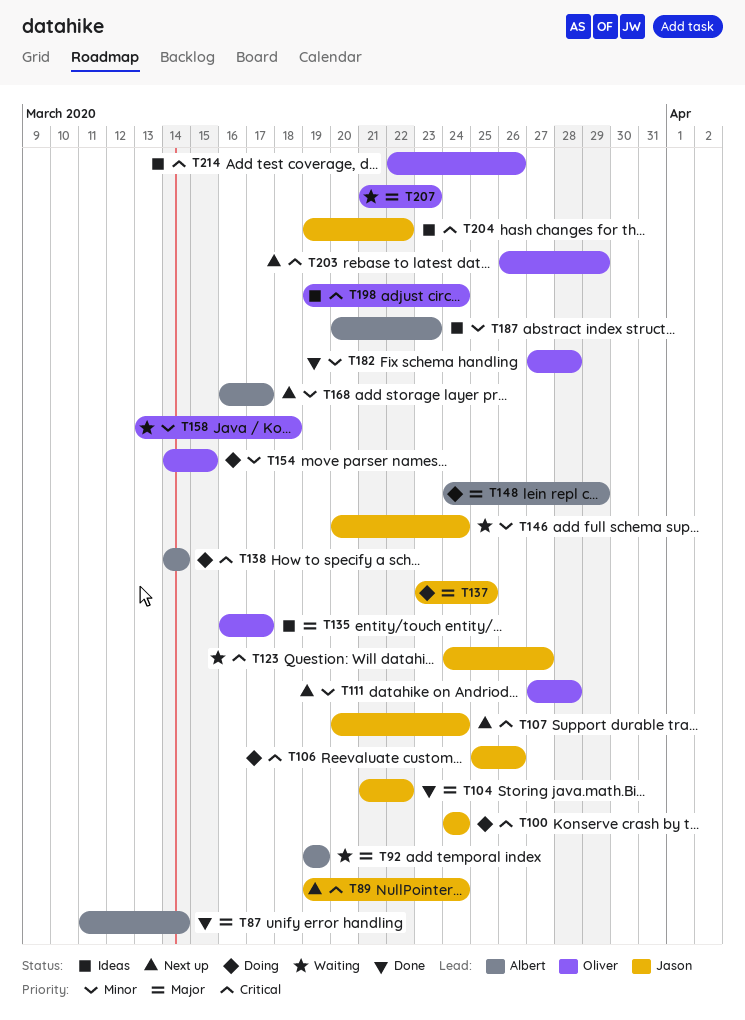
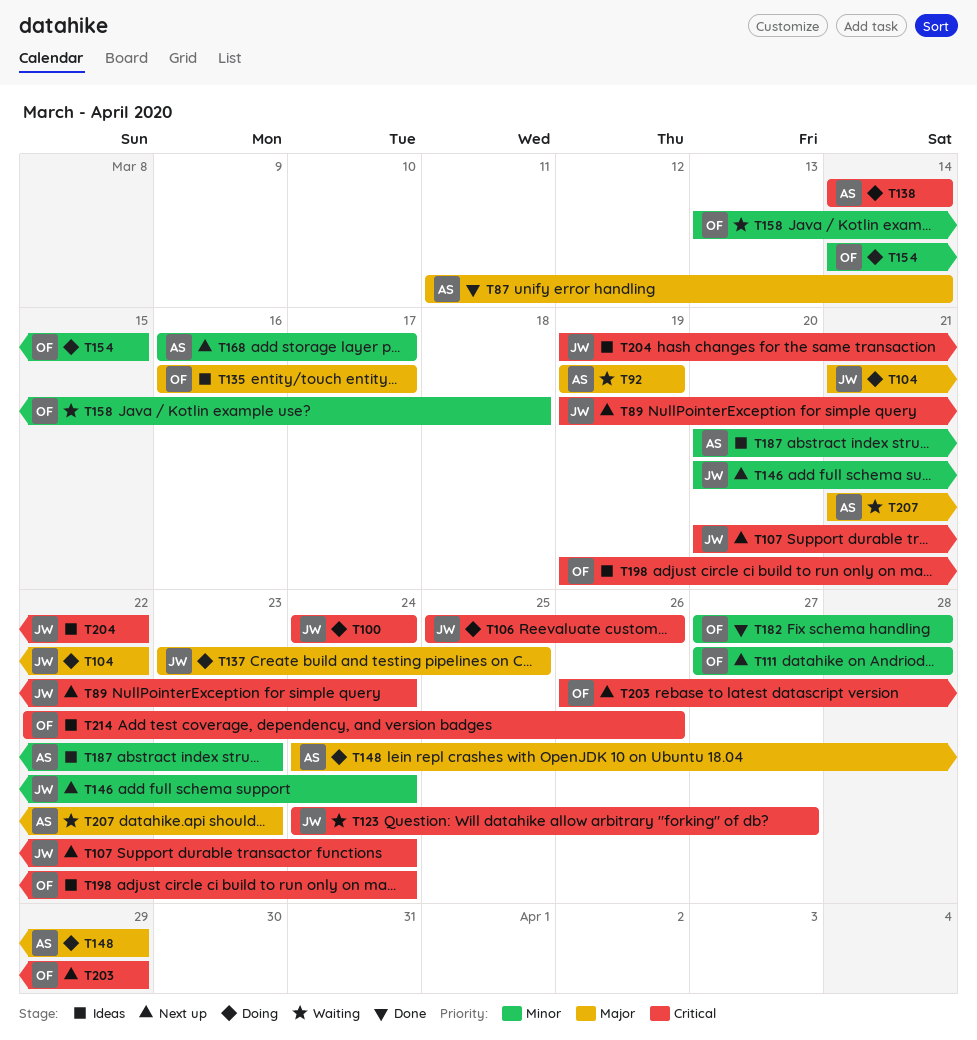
T104, status: Done -> Doing
T146, status: Waiting -> Next up
T207, owner: Oliver -> Albert

